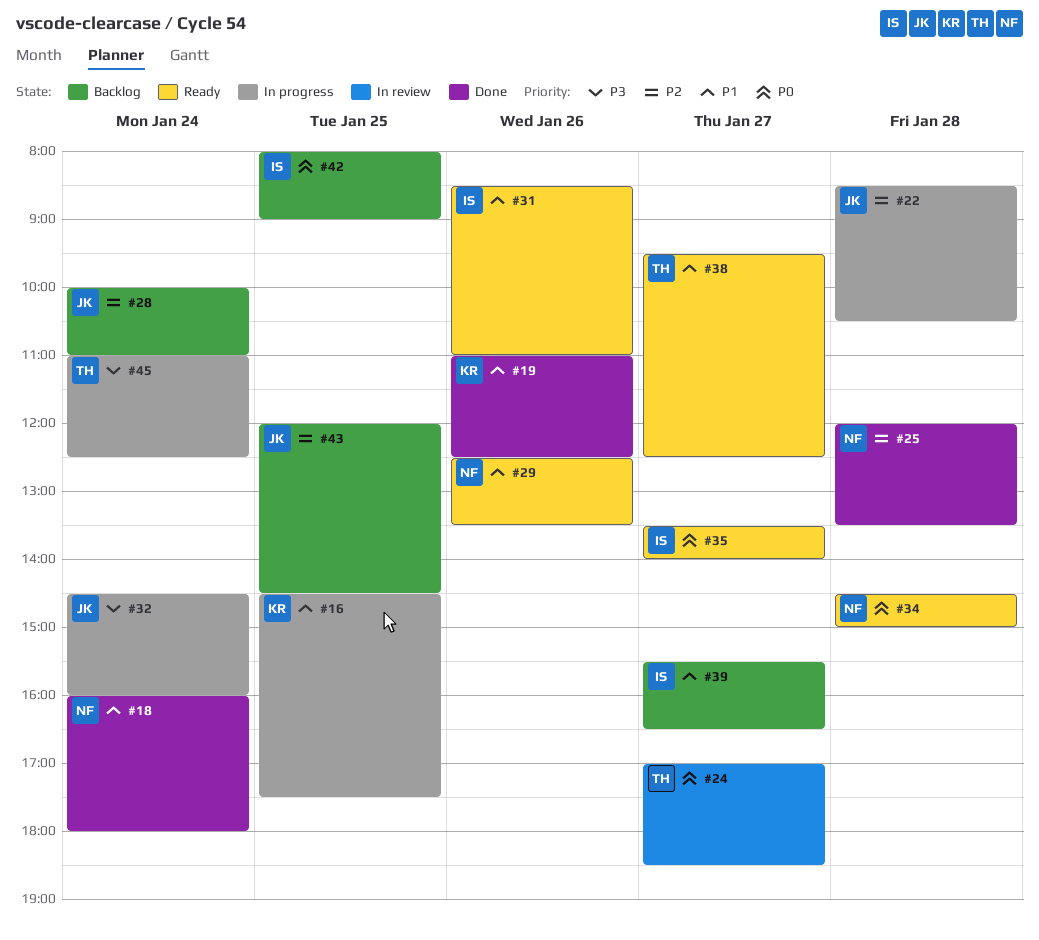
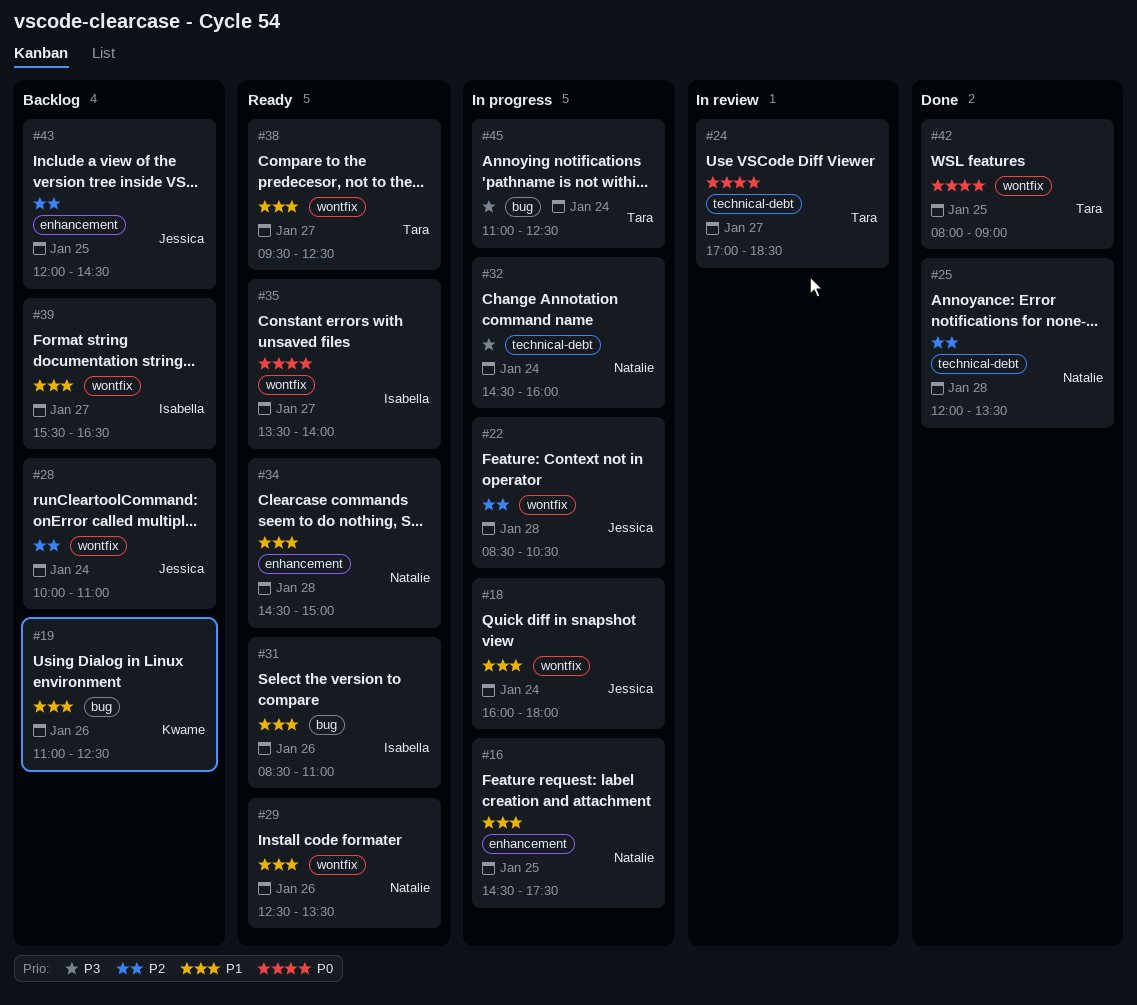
#16, owner: Kwame -> Natalie
#18, status: Done -> In progress
#18, owner: Natalie -> Jessica
#19, status: Done -> Backlog
#32, owner: Jessica -> Natalie
#34, priority: P0 -> P1
#42, status: Backlog -> Done
#42, owner: Isabella -> Tara

